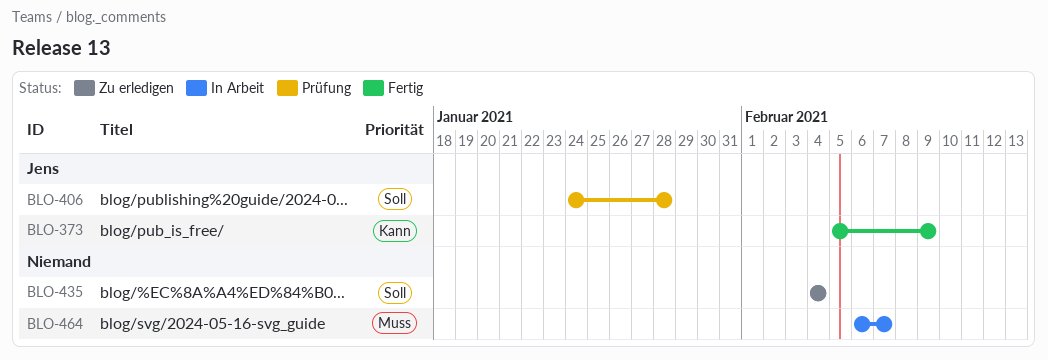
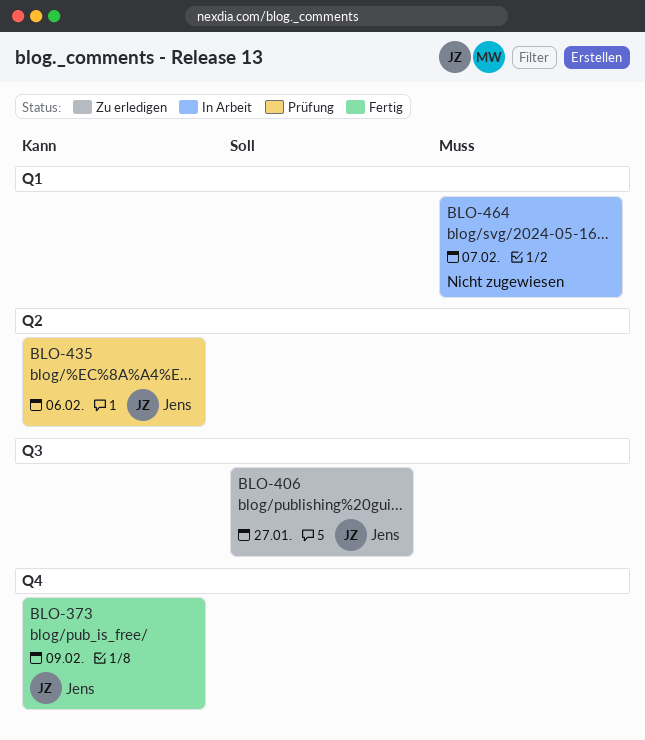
BLO-406, status: Prüfung -> Zu erledigen
BLO-406, due: Jan 28 -> Jan 27
BLO-435, status: Zu erledigen -> Prüfung
BLO-435, owner: none -> Jens
BLO-435, priority: Soll -> Kann
BLO-435, due: Feb 4 -> Feb 6

